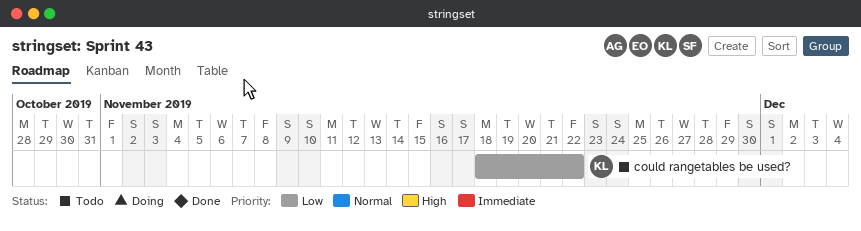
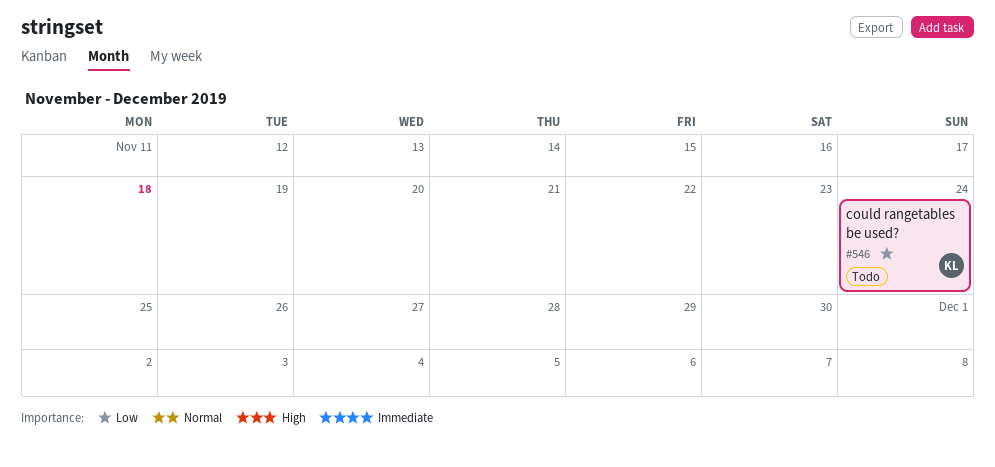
could rangetables be used?, due: Nov 22 -> Nov 24

